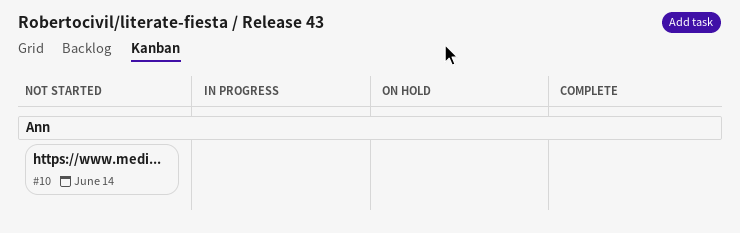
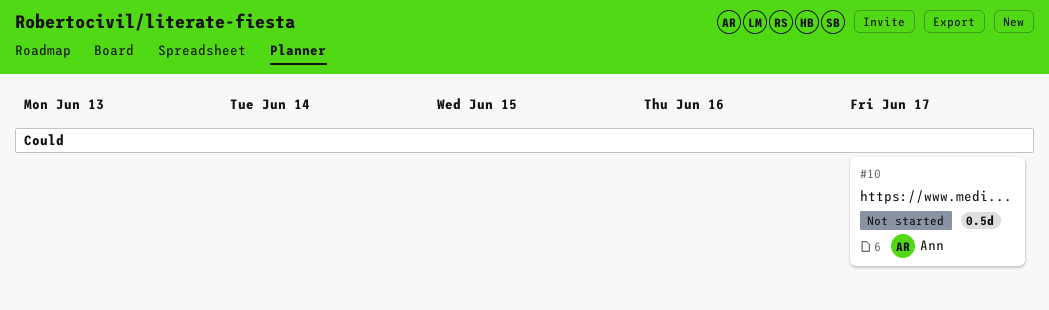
#10, due: Jun 14 -> Jun 17

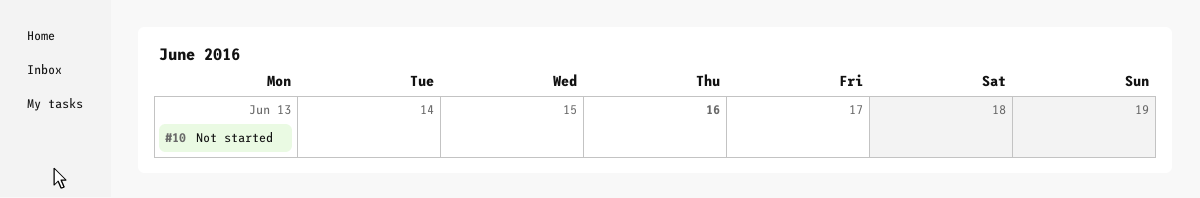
#10, due: Jun 17 -> Jun 13

